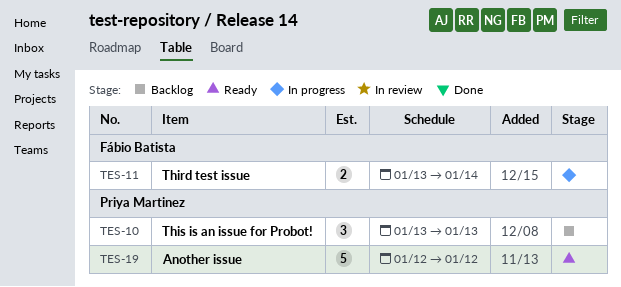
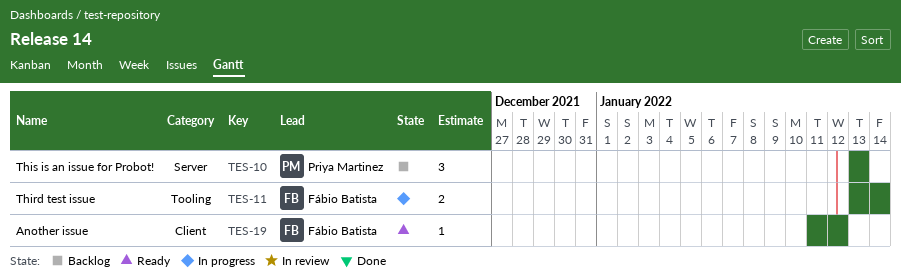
TES-19, owner: Priya Martinez -> Fábio Batista
TES-19, estimate: 5 -> 1
TES-19, start: Jan 12 -> Jan 11

